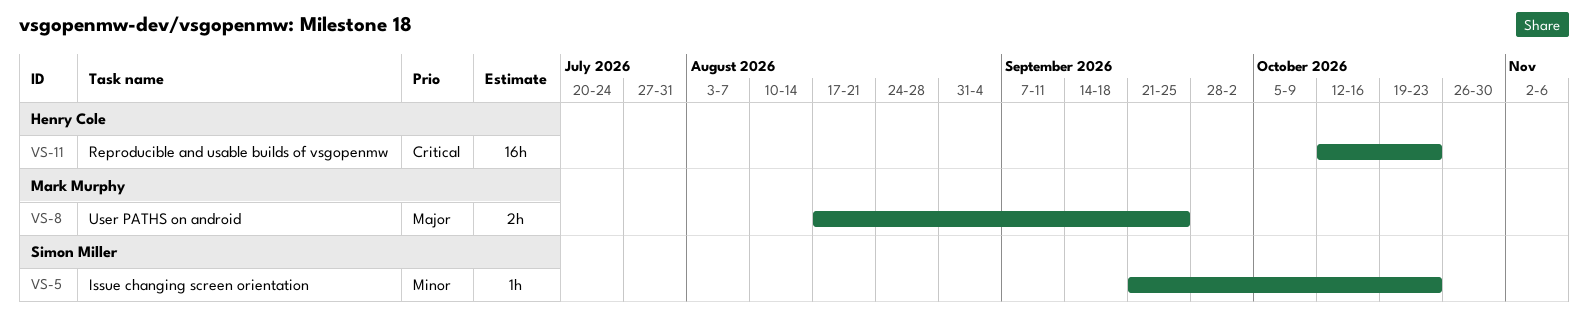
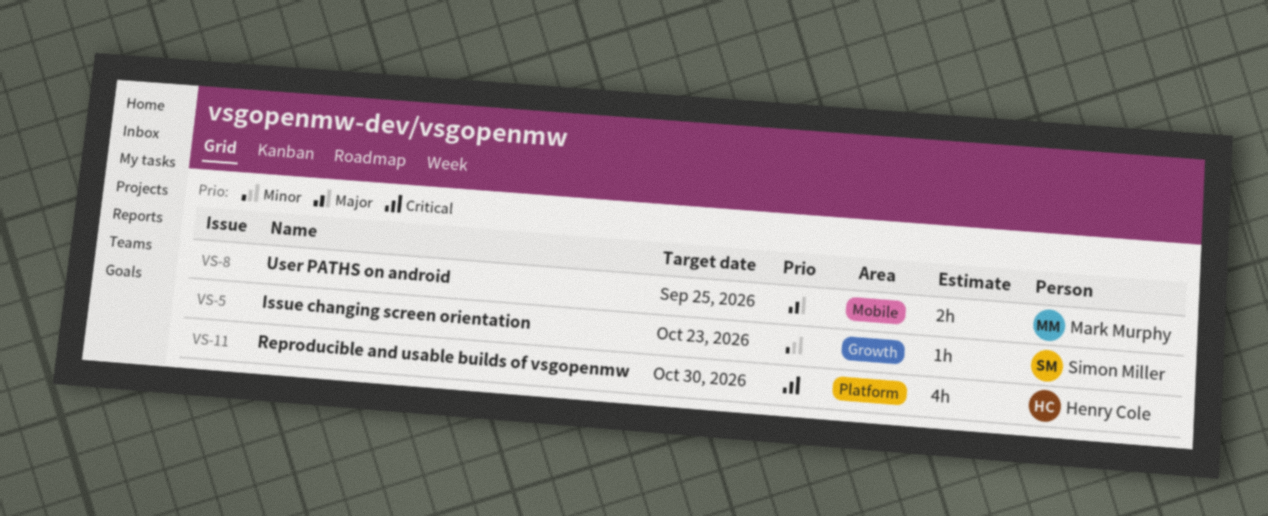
VS-11, estimate: 16h -> 4h
VS-11, due: Oct 23 -> Oct 30

